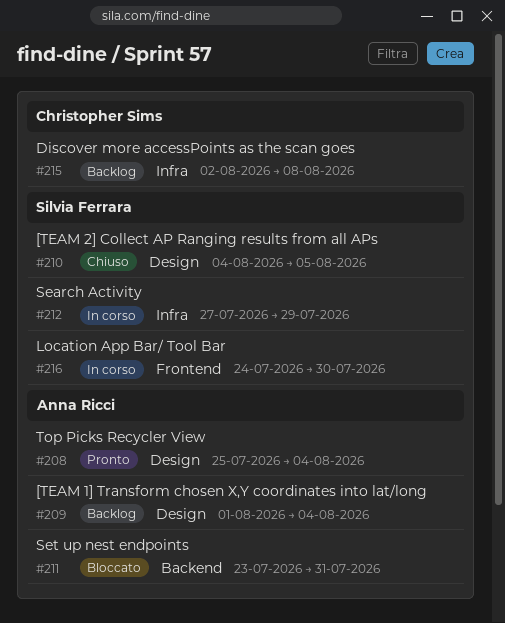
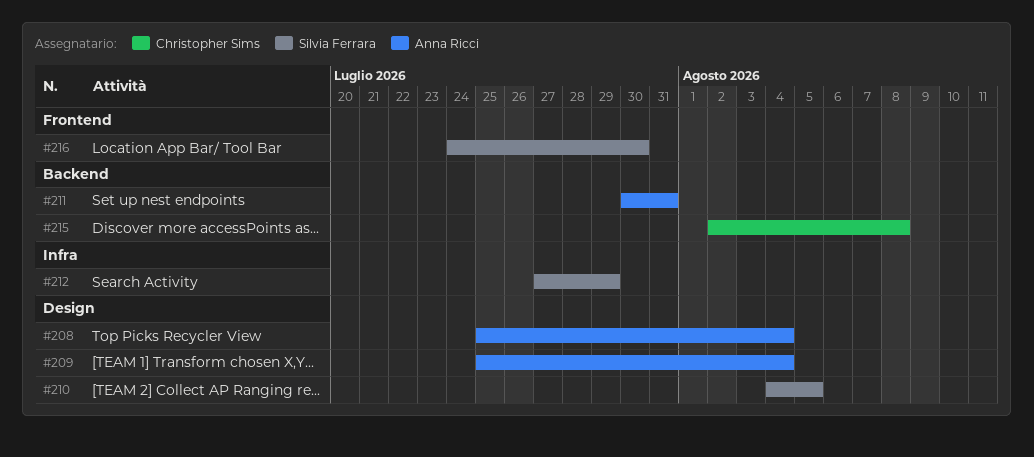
#209, start: Aug 1 -> Jul 25
#211, start: Jul 23 -> Jul 30
#215, label: Infra -> Backend

